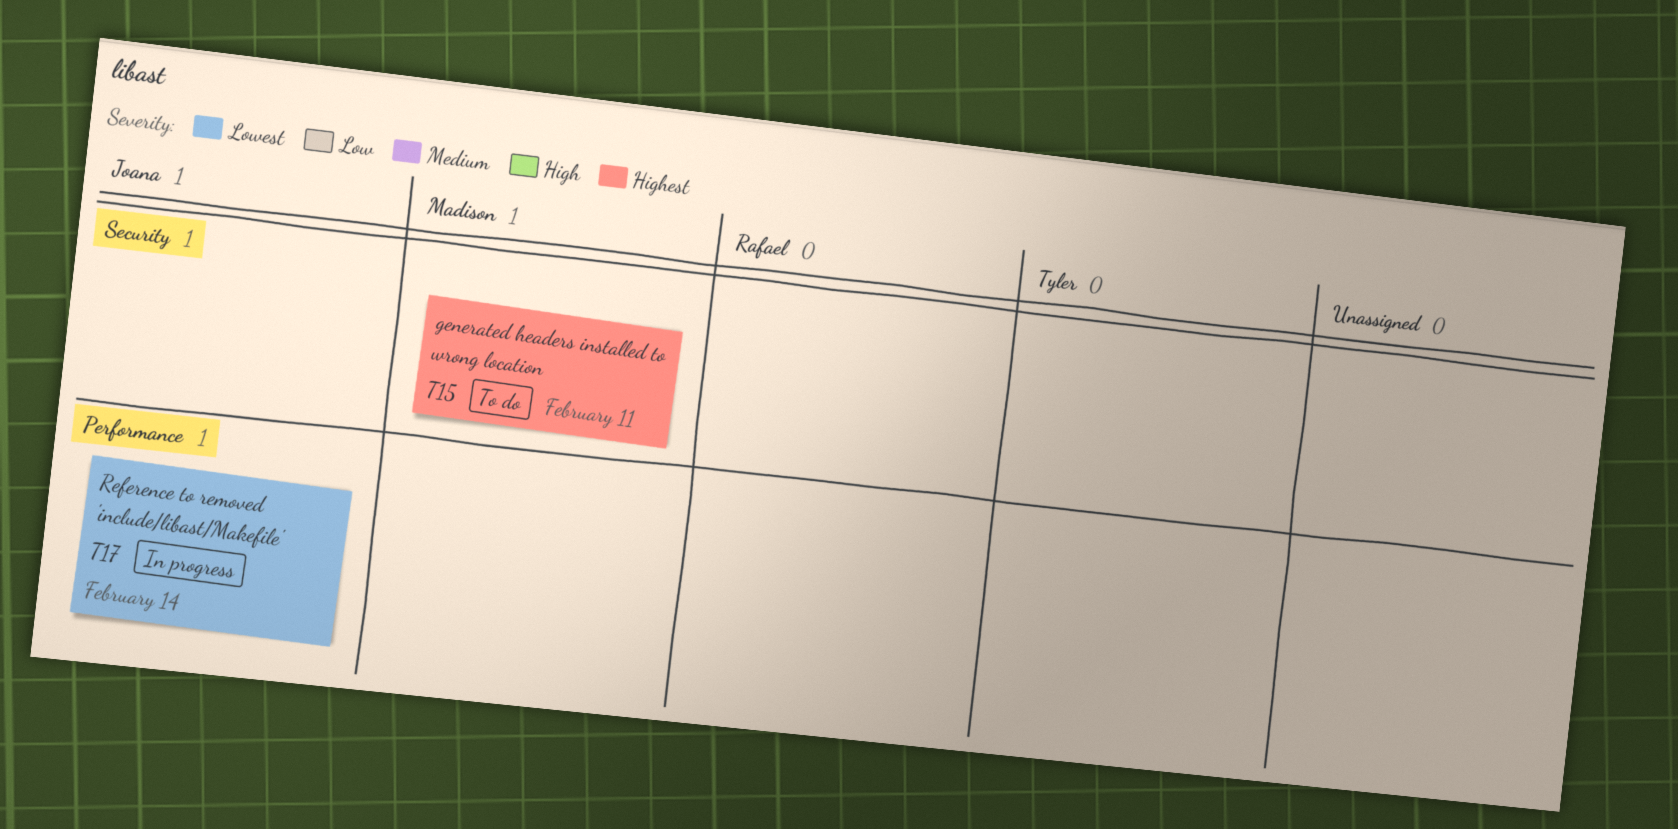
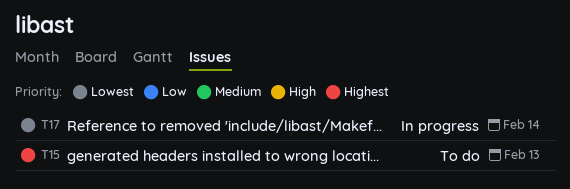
T15, due: Feb 11 -> Feb 13

